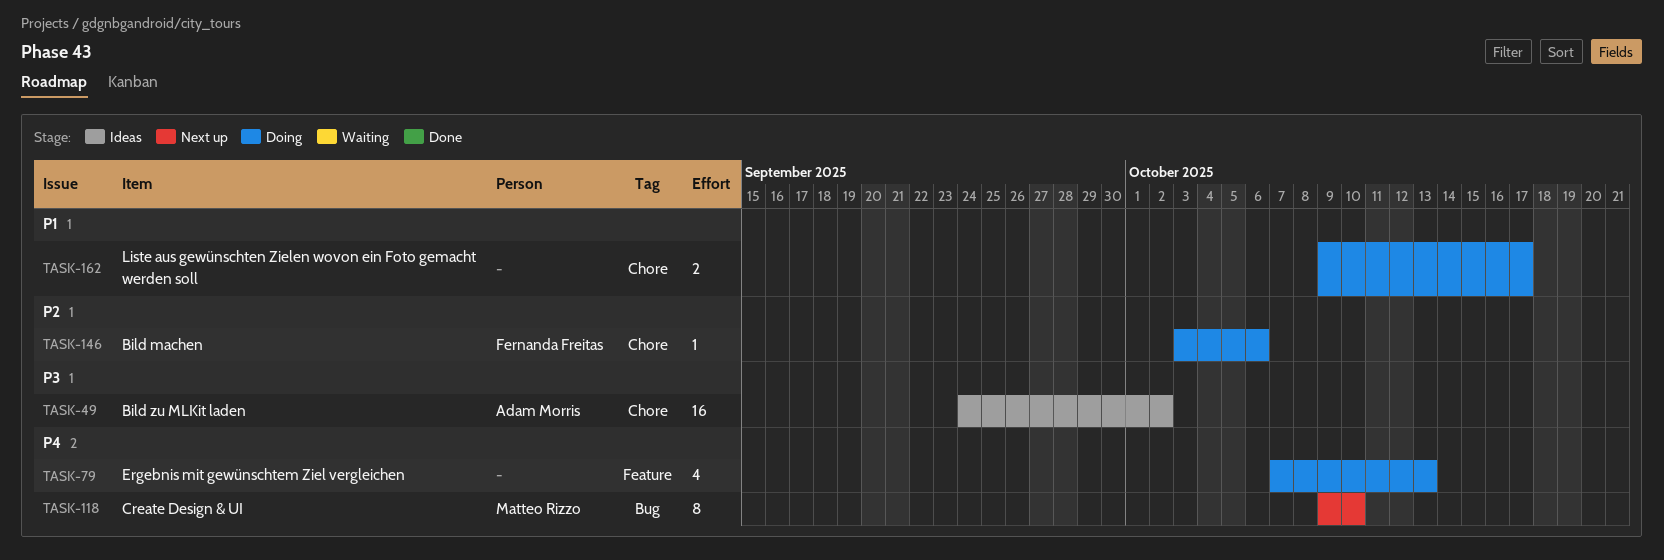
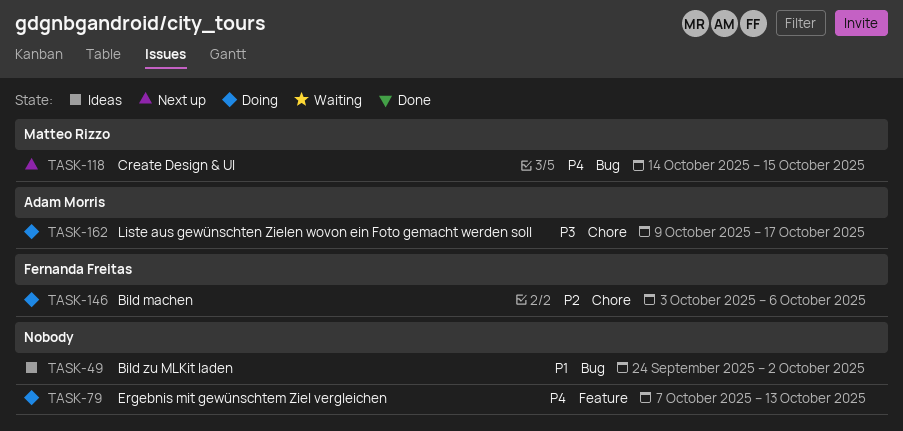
TASK-49, owner: Adam Morris -> none
TASK-49, priority: P3 -> P1
TASK-49, label: Chore -> Bug
TASK-118, start: Oct 9 -> Oct 14
TASK-118, due: Oct 10 -> Oct 15
TASK-162, owner: none -> Adam Morris
TASK-162, priority: P1 -> P3

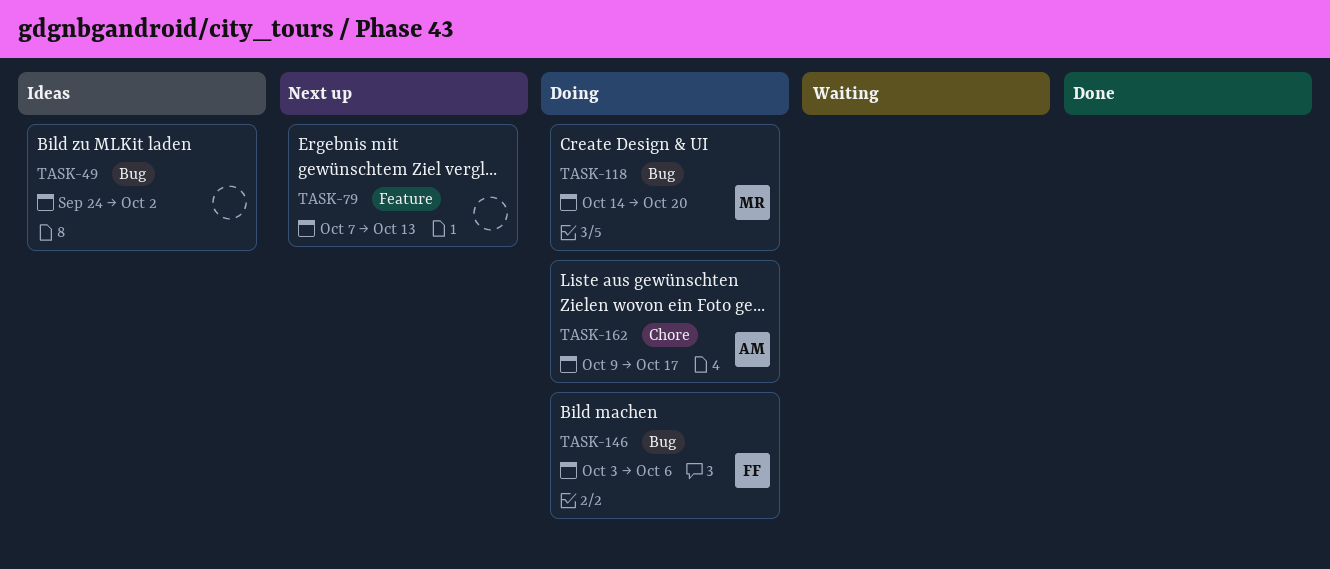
TASK-79, status: Doing -> Next up
TASK-118, status: Next up -> Doing
TASK-118, due: Oct 15 -> Oct 20
TASK-146, label: Chore -> Bug

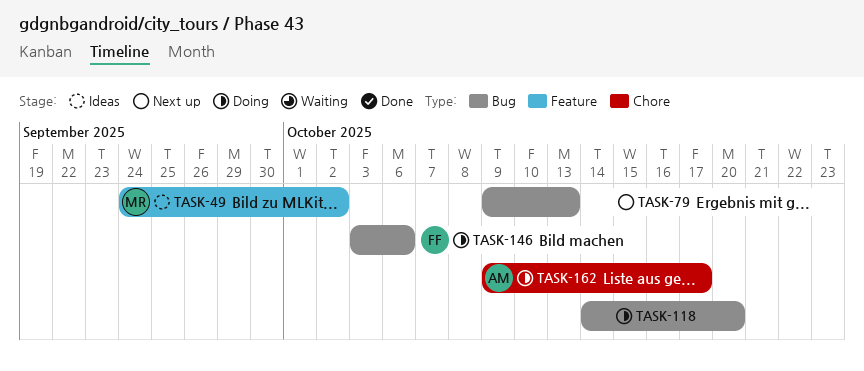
TASK-49, owner: none -> MR
TASK-49, label: Bug -> Feature
TASK-79, label: Feature -> Bug
TASK-79, start: Oct 7 -> Oct 9
TASK-118, owner: MR -> none

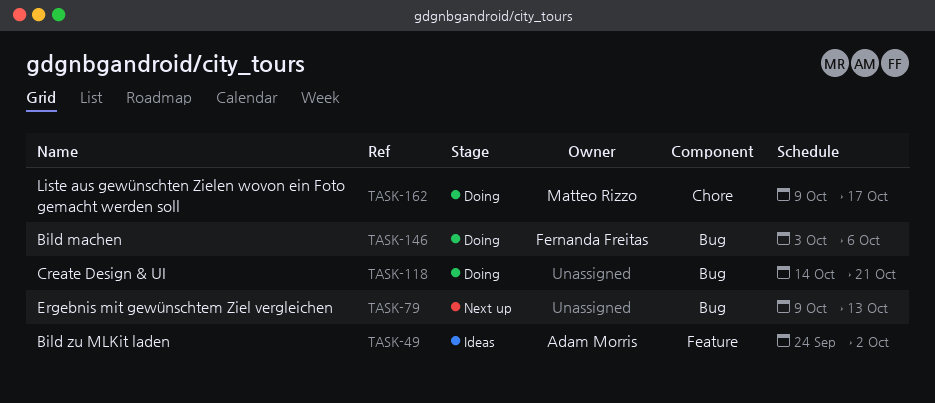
TASK-49, owner: Matteo Rizzo -> Adam Morris
TASK-118, due: Oct 20 -> Oct 21
TASK-162, owner: Adam Morris -> Matteo Rizzo

